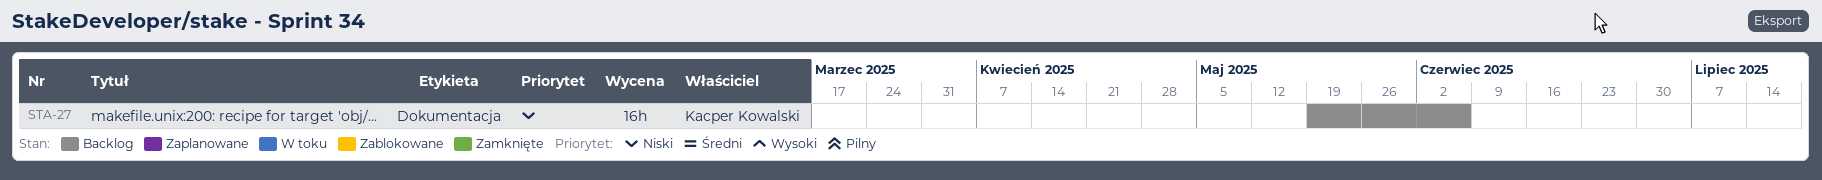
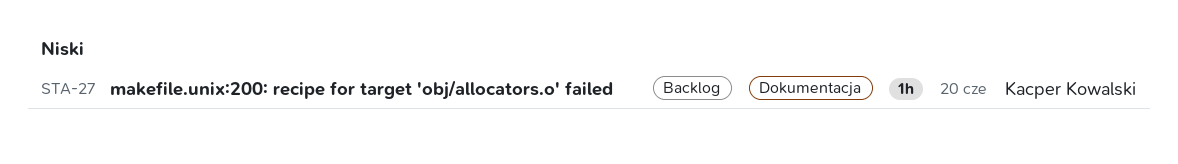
STA-27, estimate: 16h -> 1h
STA-27, due: Jun 6 -> Jun 20

